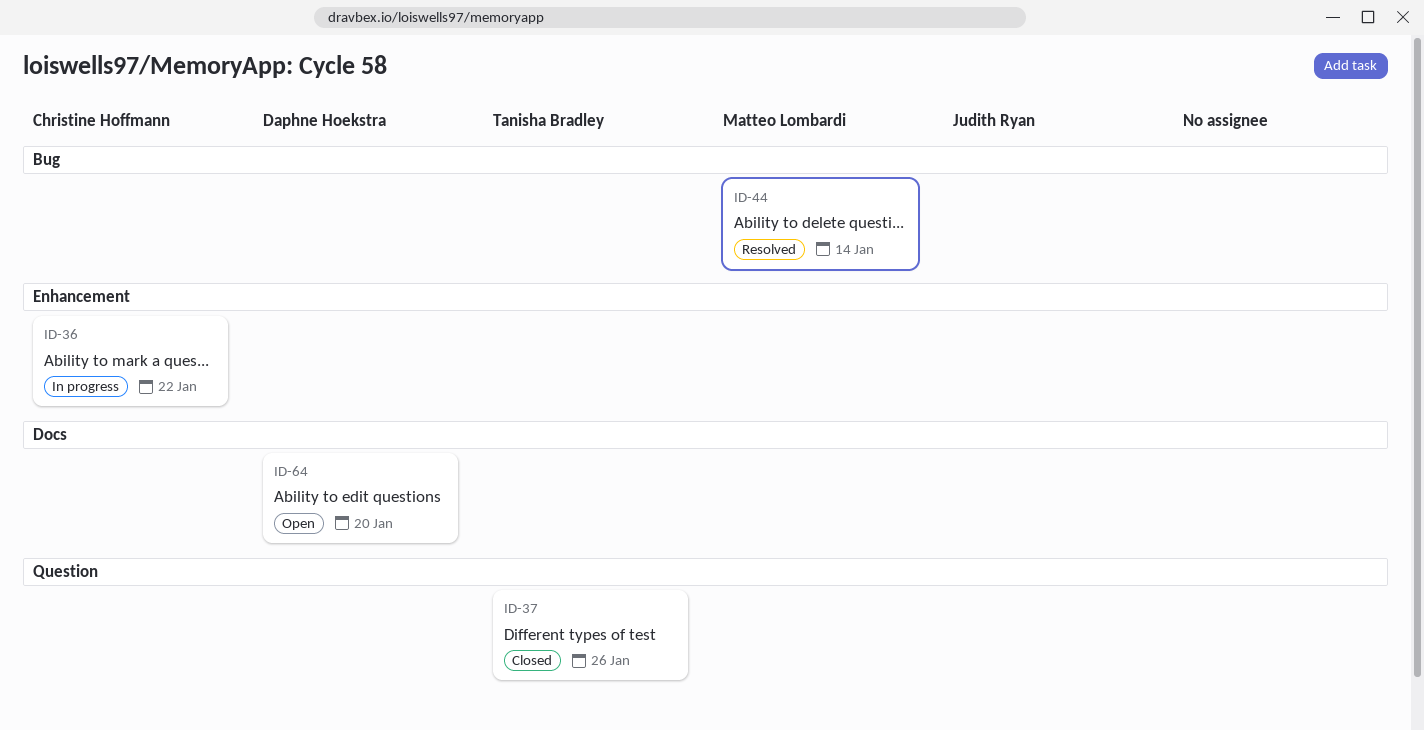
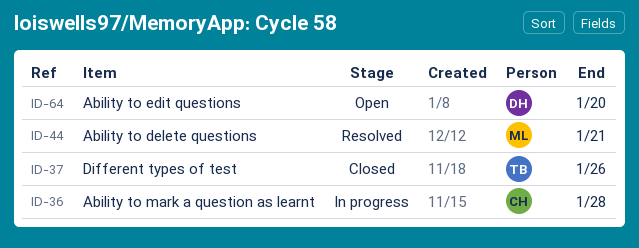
ID-36, due: Jan 22 -> Jan 28
ID-44, due: Jan 14 -> Jan 21

